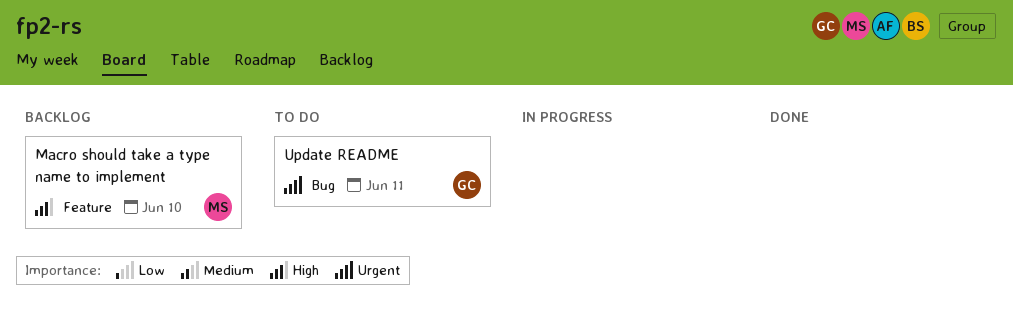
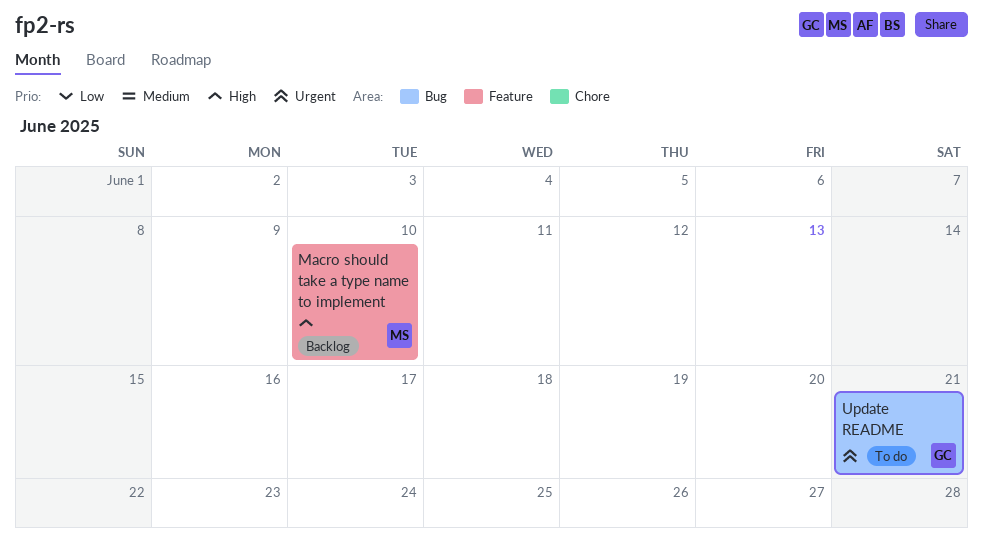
Update README, due: Jun 11 -> Jun 21

